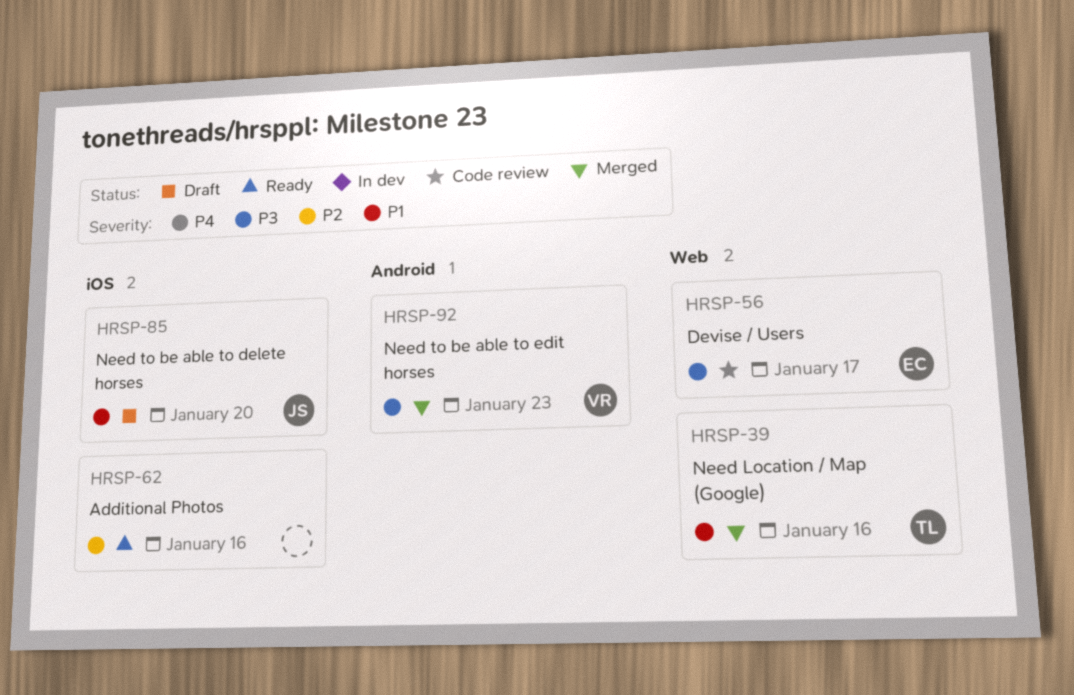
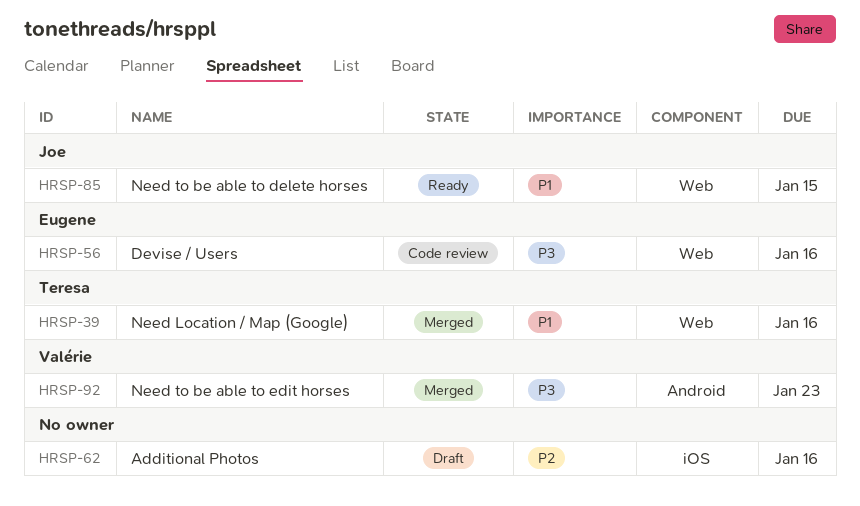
HRSP-56, due: Jan 17 -> Jan 16
HRSP-62, status: Ready -> Draft
HRSP-85, status: Draft -> Ready
HRSP-85, label: iOS -> Web
HRSP-85, due: Jan 20 -> Jan 15

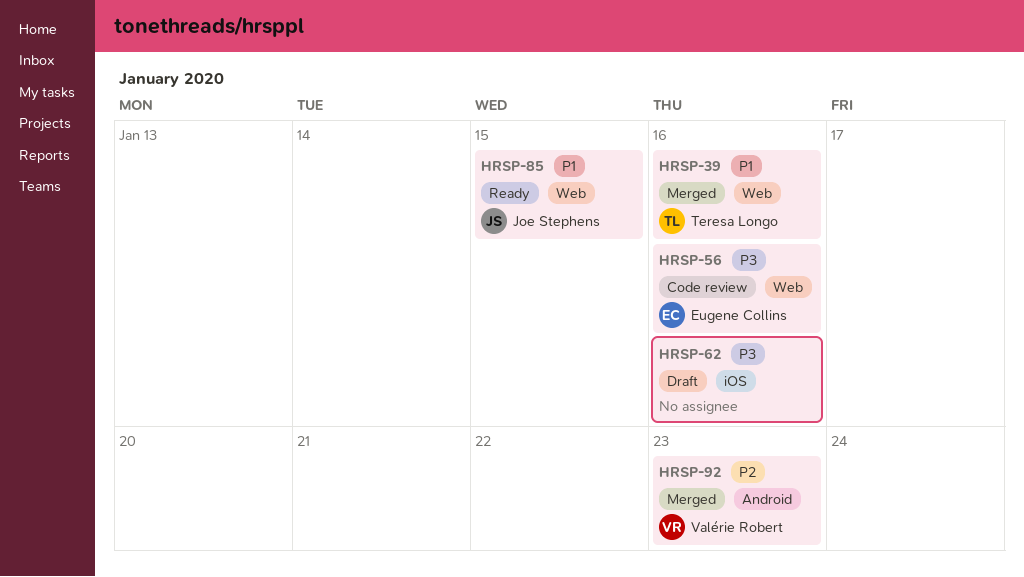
HRSP-62, priority: P2 -> P3
HRSP-92, priority: P3 -> P2

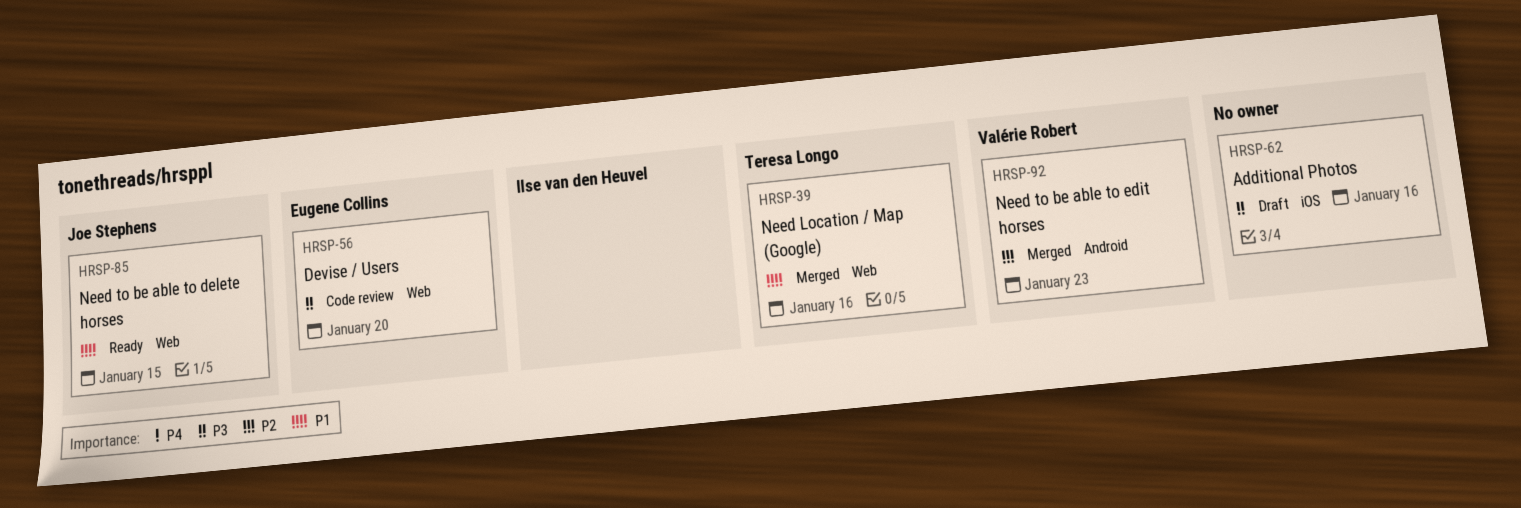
HRSP-56, due: Jan 16 -> Jan 20

